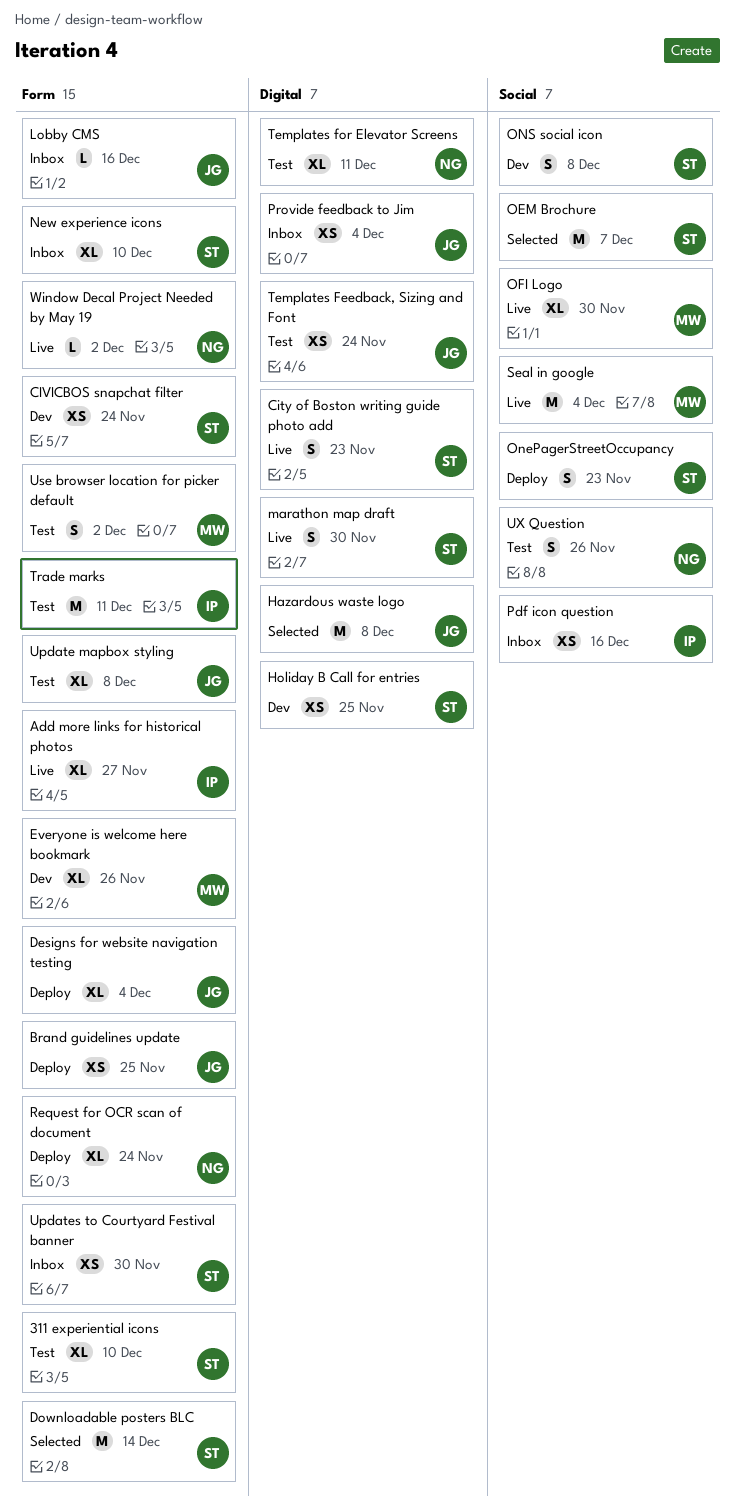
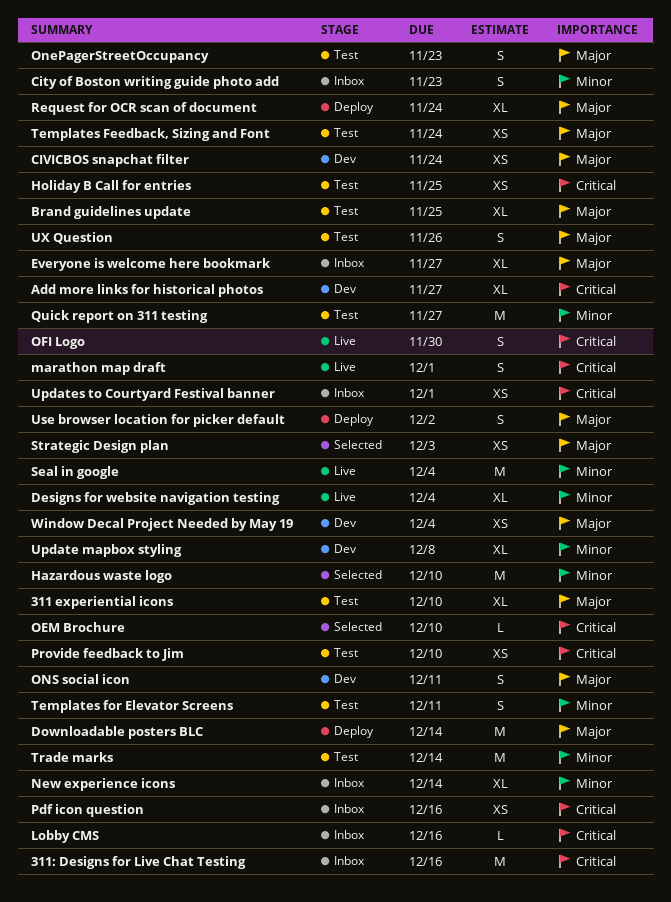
311: Designs for Live Chat Testing: none -> present
Add more links for historical photos, status: Live -> Dev
Brand guidelines update, status: Deploy -> Test
Brand guidelines update, estimate: XS -> XL
City of Boston writing guide photo add, status: Live -> Inbox
Designs for website navigation testing, status: Deploy -> Live
Downloadable posters BLC, status: Selected -> Deploy
Everyone is welcome here bookmark, status: Dev -> Inbox
Everyone is welcome here bookmark, due: Nov 26 -> Nov 27
Hazardous waste logo, due: Dec 8 -> Dec 10
Holiday B Call for entries, status: Dev -> Test
marathon map draft, due: Nov 30 -> Dec 1
New experience icons, due: Dec 10 -> Dec 14
OEM Brochure, estimate: M -> L
OEM Brochure, due: Dec 7 -> Dec 10
OFI Logo, estimate: XL -> S
OnePagerStreetOccupancy, status: Deploy -> Test
ONS social icon, due: Dec 8 -> Dec 11
Provide feedback to Jim, status: Inbox -> Test
Provide feedback to Jim, due: Dec 4 -> Dec 10
Quick report on 311 testing: none -> present
Strategic Design plan: none -> present
Templates for Elevator Screens, estimate: XL -> S
Trade marks, due: Dec 11 -> Dec 14
Update mapbox styling, status: Test -> Dev
Updates to Courtyard Festival banner, due: Nov 30 -> Dec 1
Use browser location for picker default, status: Test -> Deploy
Window Decal Project Needed by May 19, status: Live -> Dev
Window Decal Project Needed by May 19, estimate: L -> XS
Window Decal Project Needed by May 19, due: Dec 2 -> Dec 4

